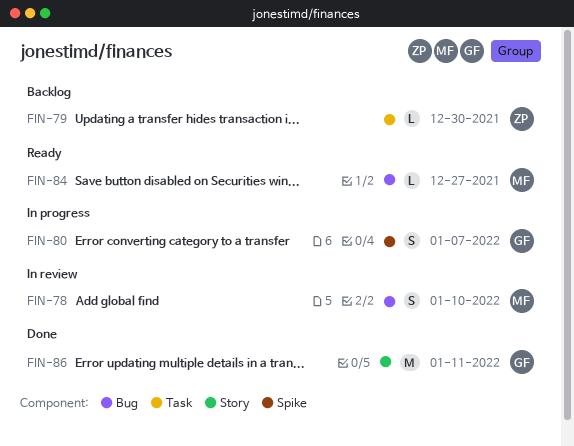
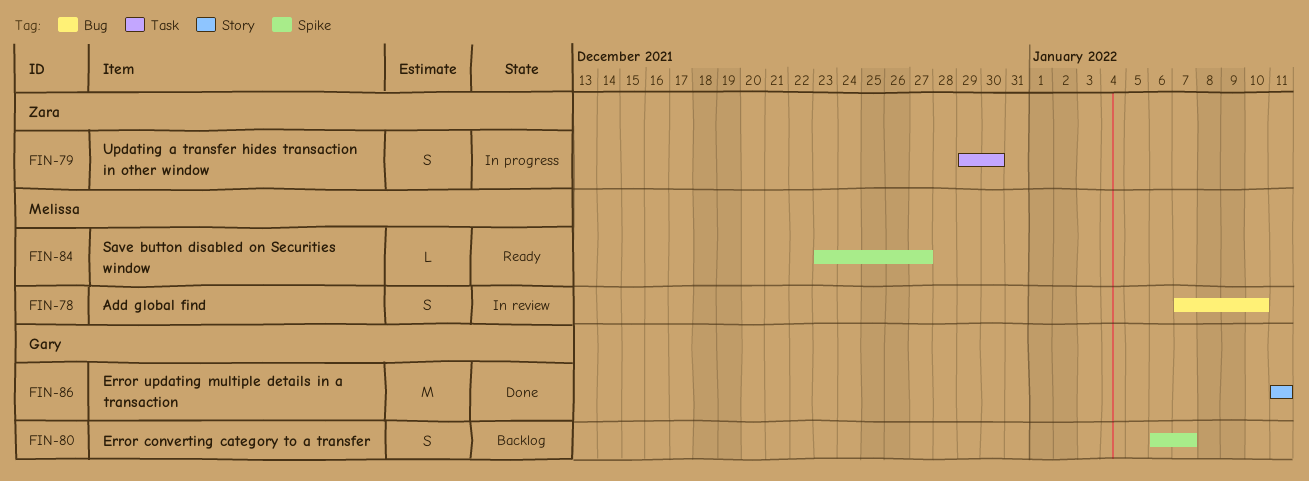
FIN-79, status: Backlog -> In progress
FIN-79, estimate: L -> S
FIN-80, status: In progress -> Backlog
FIN-84, label: Bug -> Spike

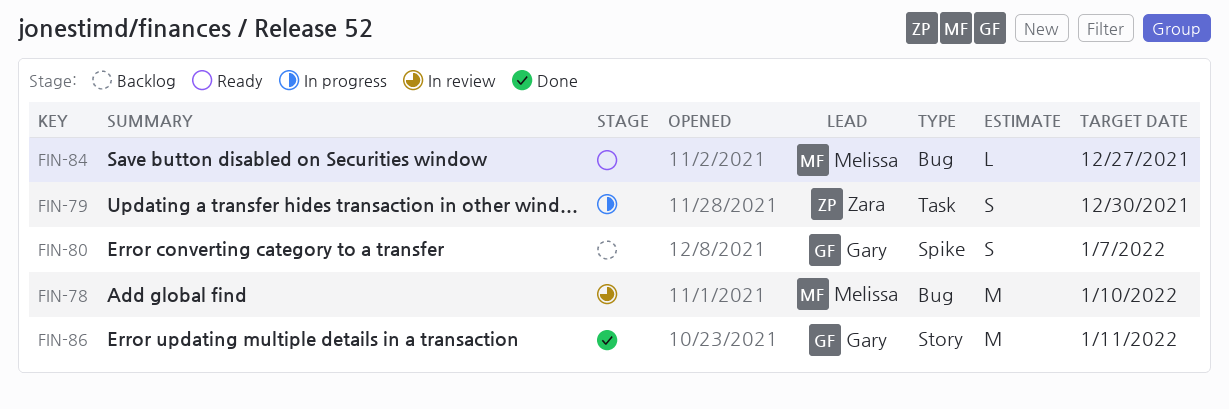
FIN-78, estimate: S -> M
FIN-84, label: Spike -> Bug

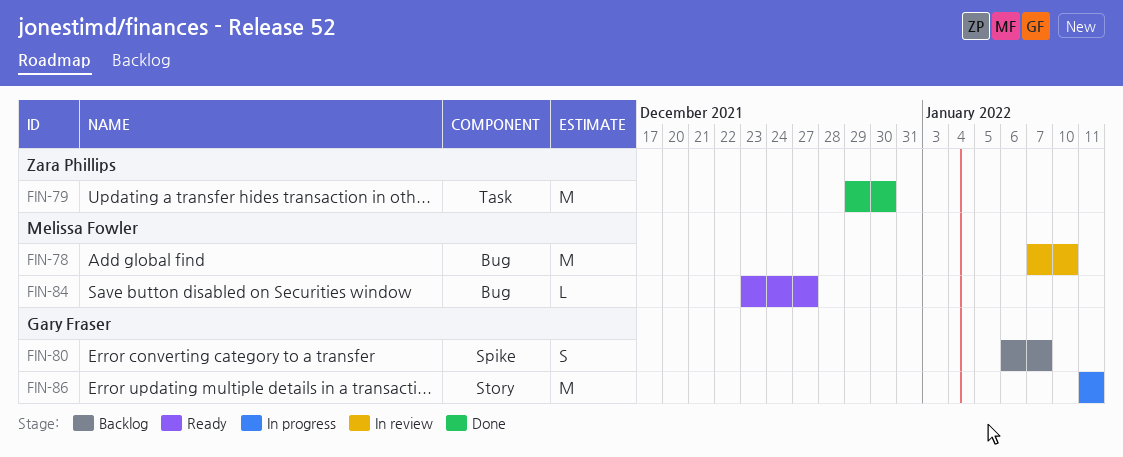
FIN-79, status: In progress -> Done
FIN-79, estimate: S -> M
FIN-86, status: Done -> In progress

